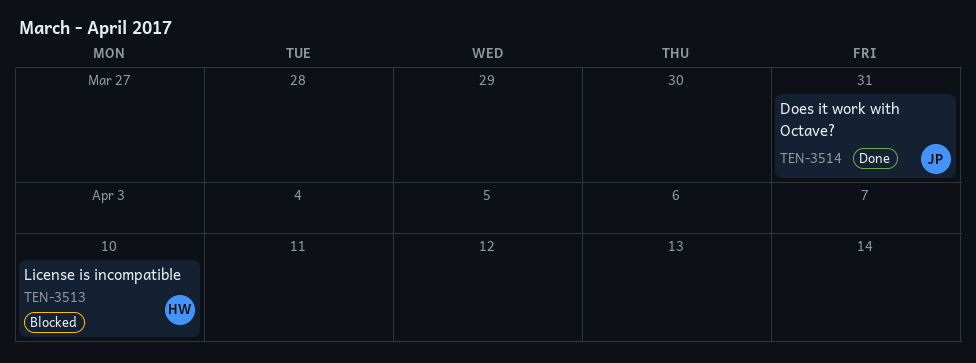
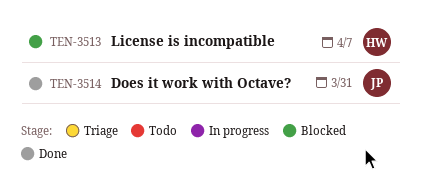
TEN-3513, due: Apr 10 -> Apr 7

